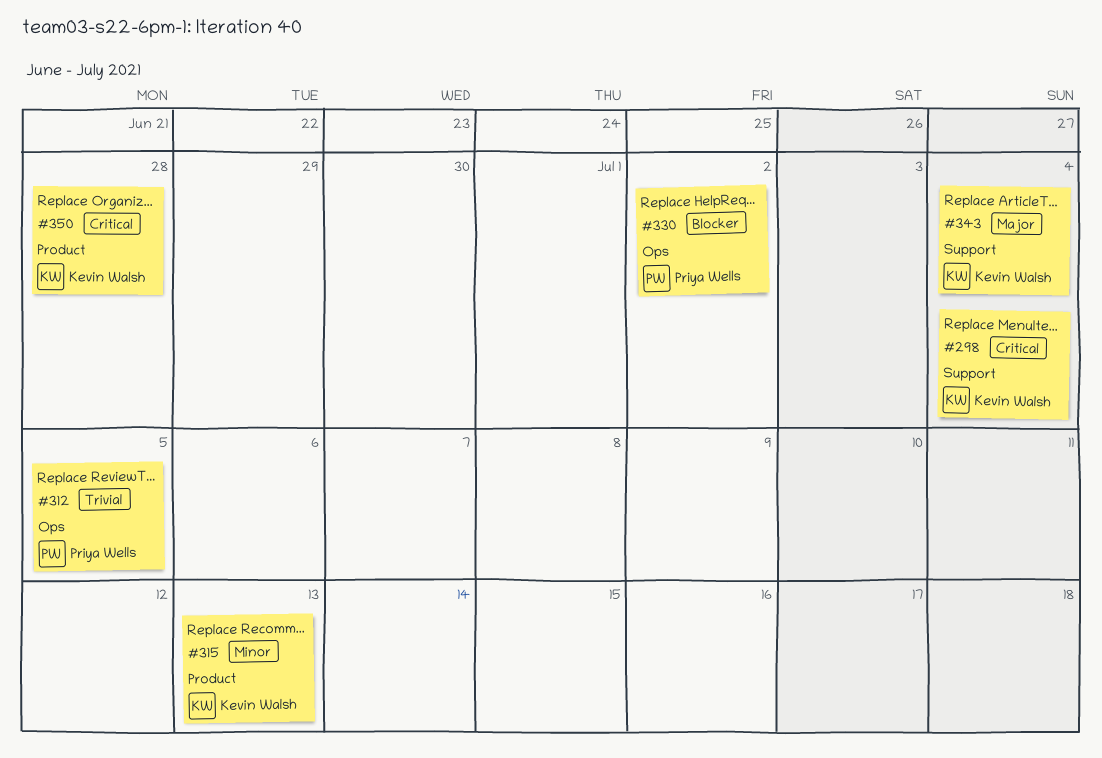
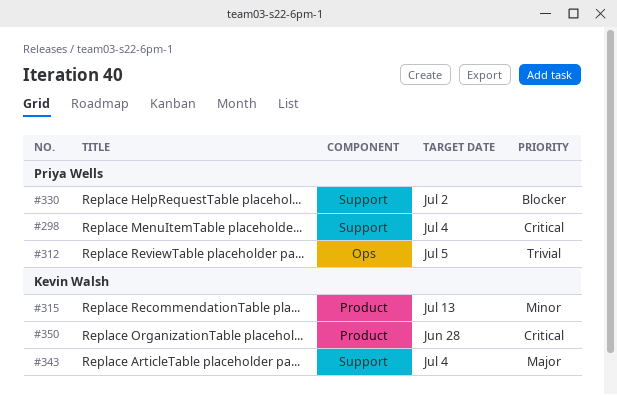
#298, owner: Kevin Walsh -> Priya Wells
#330, label: Ops -> Support

